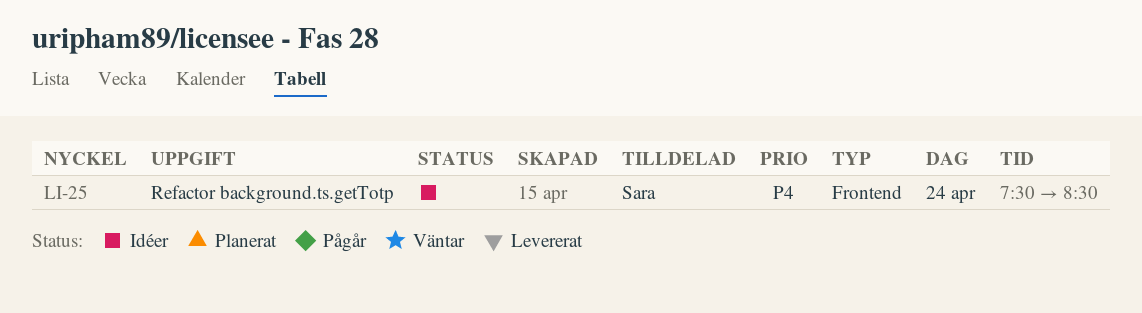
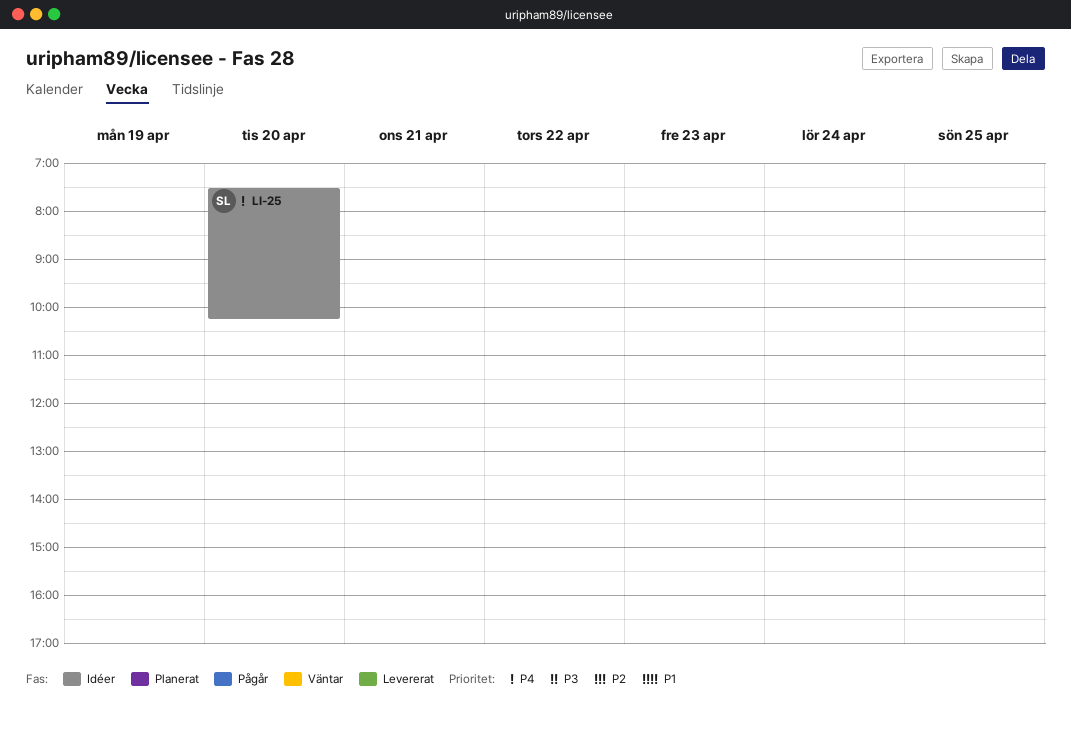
LI-25, day: Apr 24 -> Apr 20
LI-25, ends: 08:30 -> 10:15

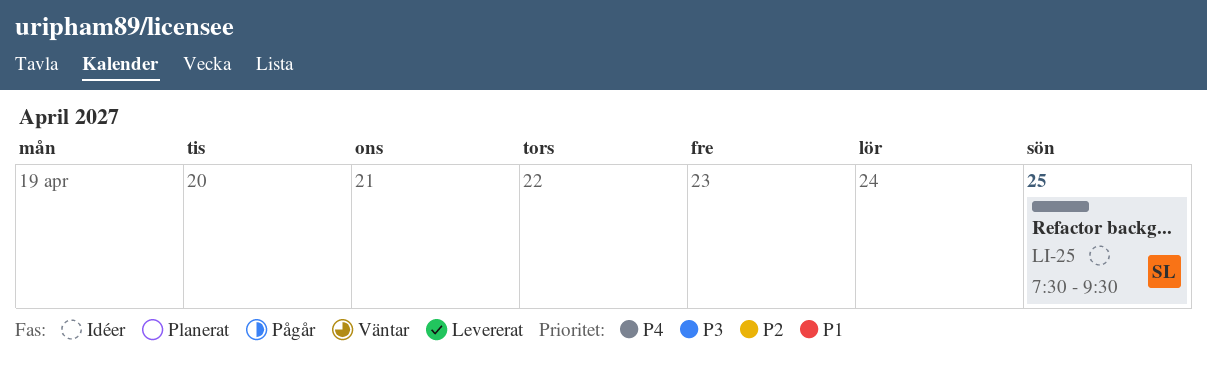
LI-25, day: Apr 20 -> Apr 25
LI-25, ends: 10:15 -> 09:30

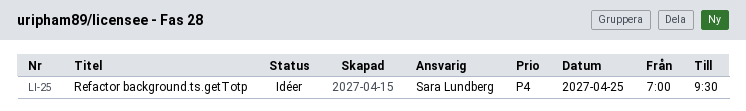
LI-25, begins: 07:30 -> 07:00

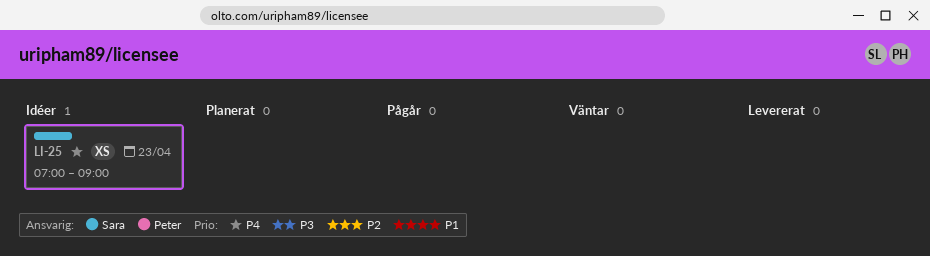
LI-25, day: Apr 25 -> Apr 23
LI-25, ends: 09:30 -> 09:00

